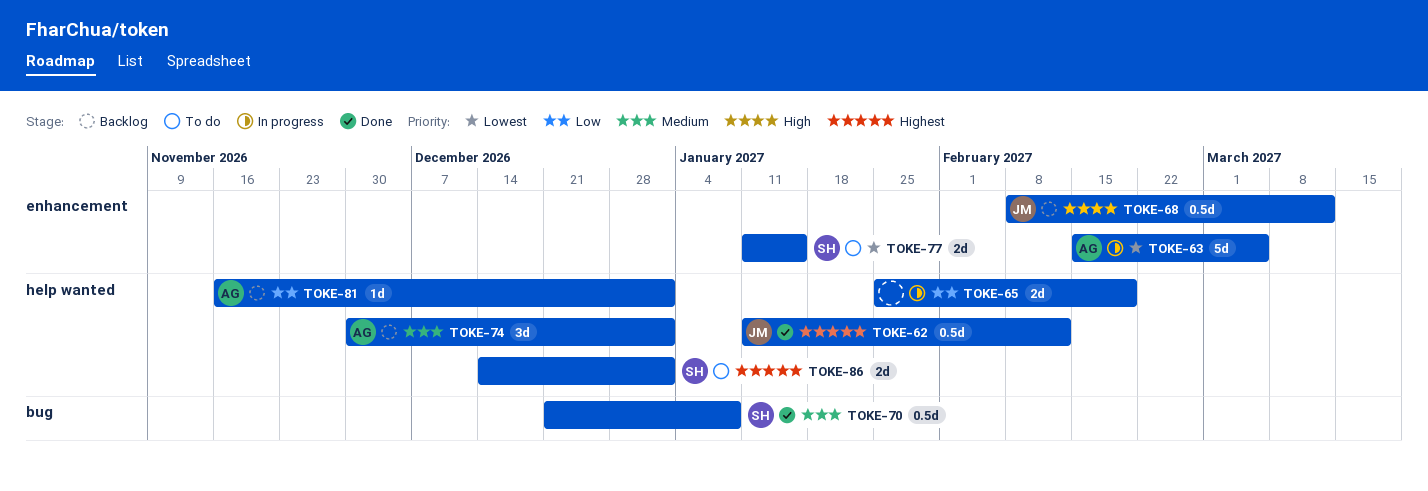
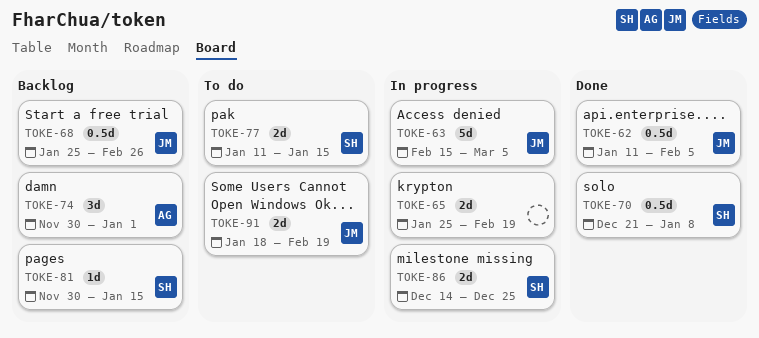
TOKE-62, due: Feb 12 -> Feb 5
TOKE-63, owner: AG -> JM
TOKE-68, start: Feb 8 -> Jan 25
TOKE-68, due: Mar 12 -> Feb 26
TOKE-81, owner: AG -> SH
TOKE-81, start: Nov 16 -> Nov 30
TOKE-81, due: Jan 1 -> Jan 15
TOKE-86, status: To do -> In progress
TOKE-86, due: Jan 1 -> Dec 25
TOKE-91: none -> present

